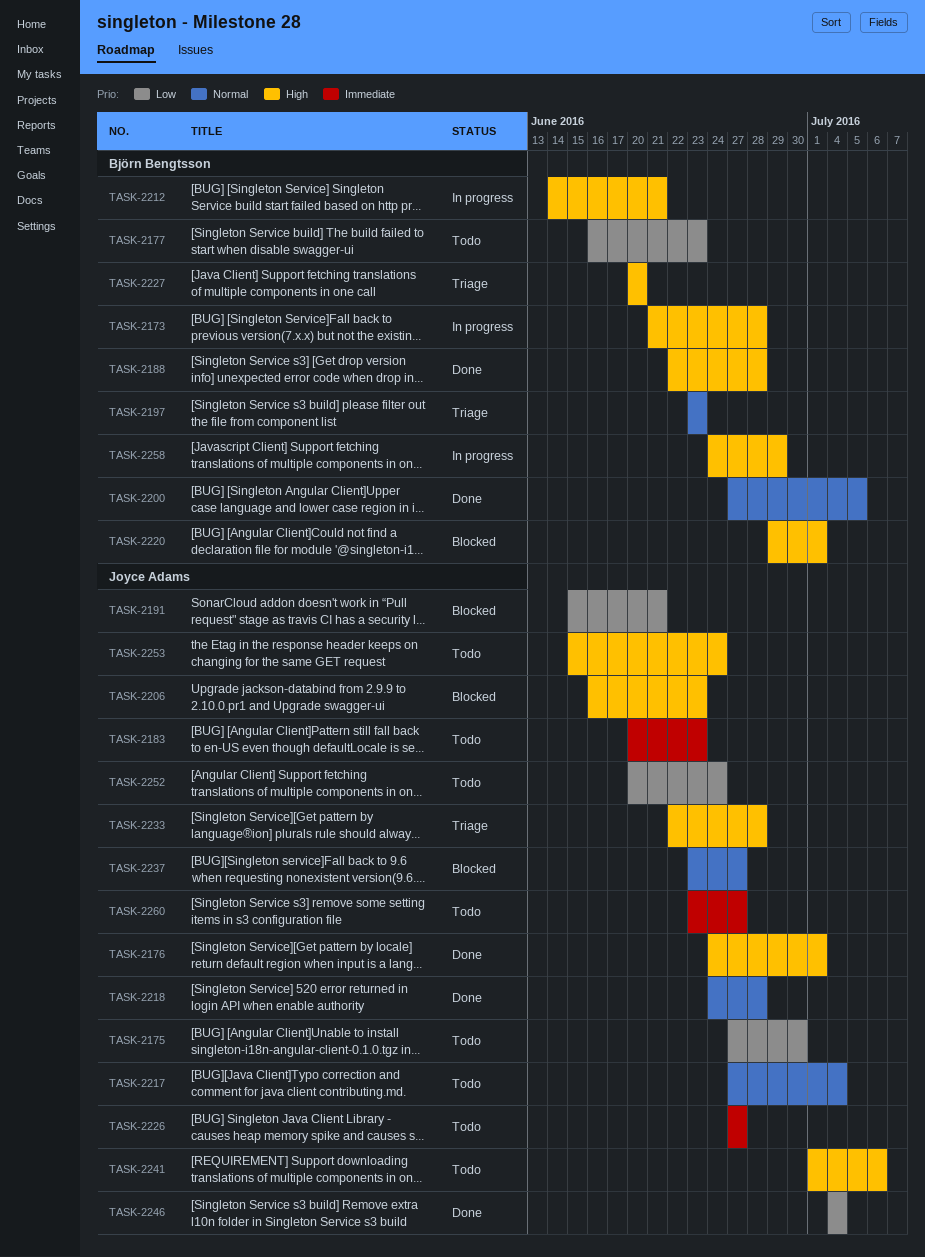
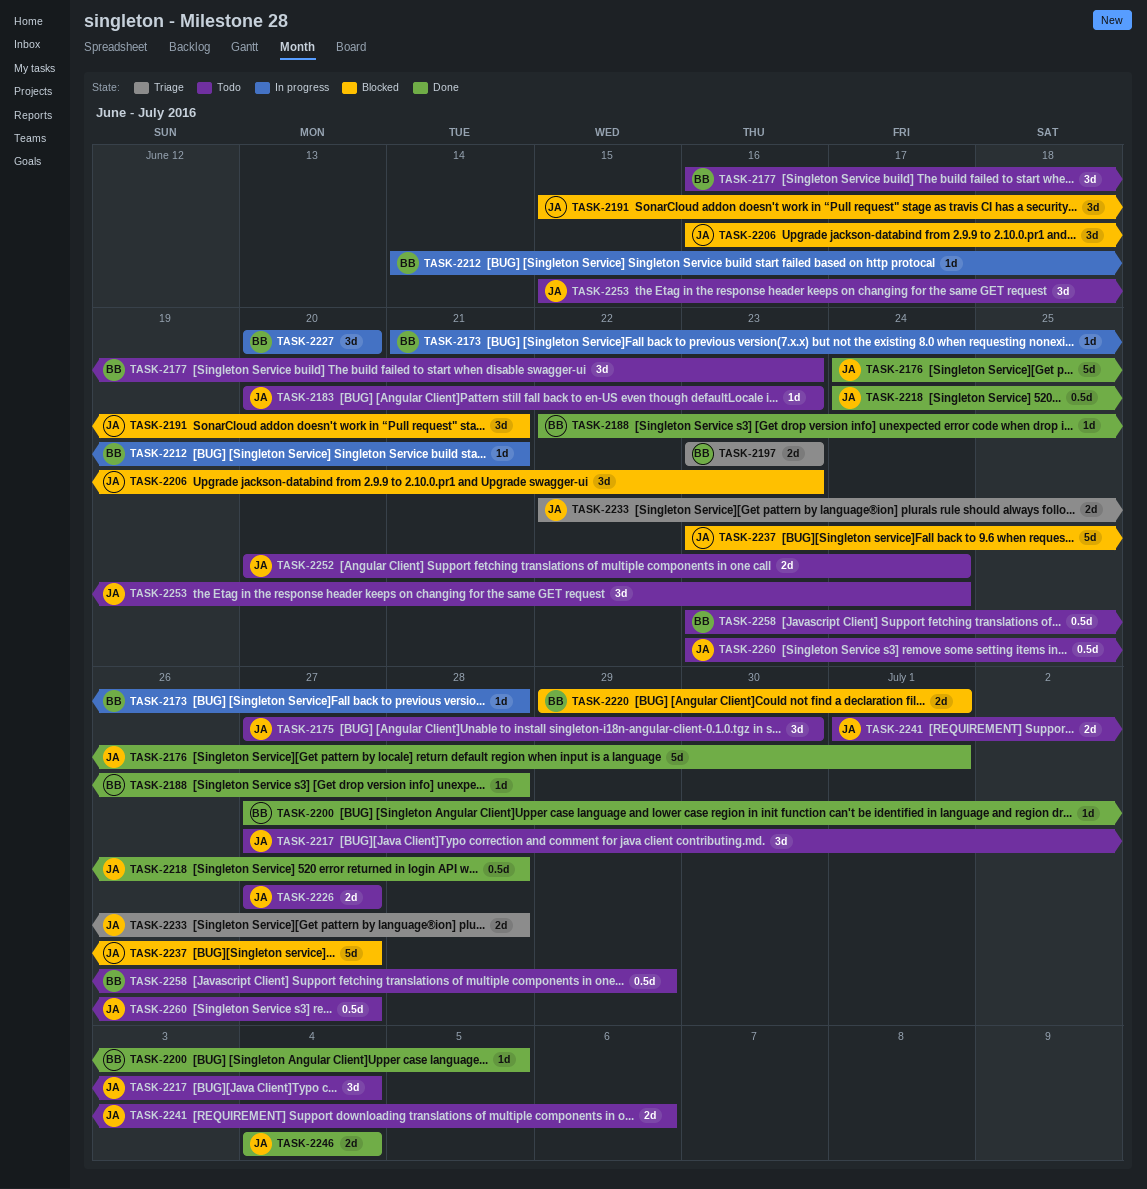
TASK-2227, status: Triage -> In progress
TASK-2258, status: In progress -> Todo
TASK-2258, start: Jun 24 -> Jun 23

